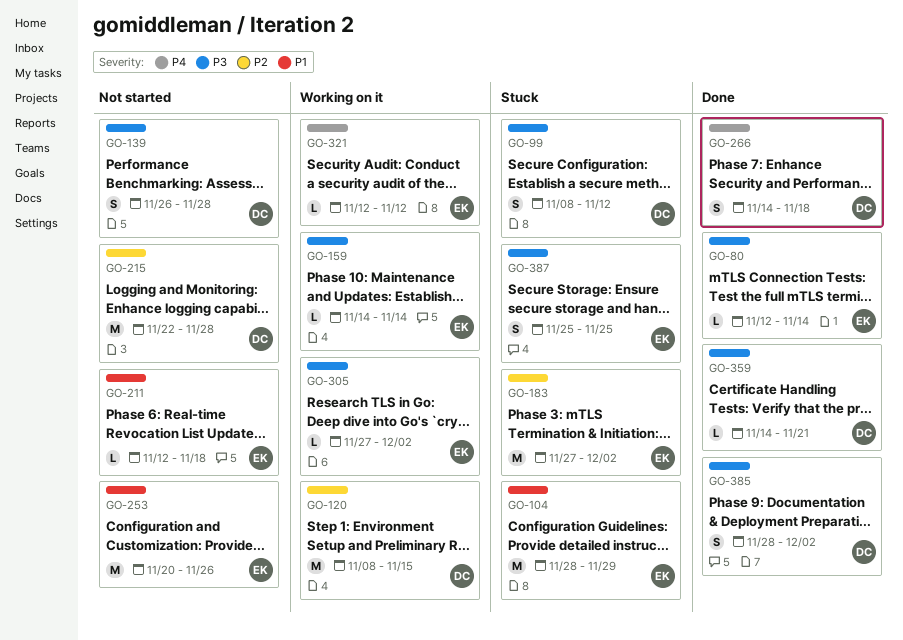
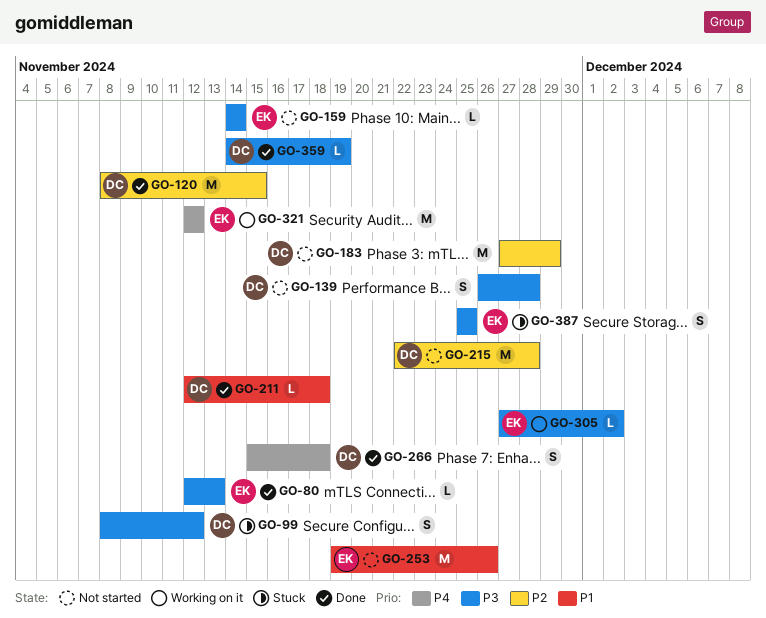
GO-80, due: Nov 14 -> Nov 13
GO-104: present -> none
GO-120, status: Working on it -> Done
GO-159, status: Working on it -> Not started
GO-183, status: Stuck -> Not started
GO-183, owner: EK -> DC
GO-183, due: Dec 2 -> Nov 29
GO-211, status: Not started -> Done
GO-211, owner: EK -> DC
GO-253, start: Nov 20 -> Nov 19
GO-266, start: Nov 14 -> Nov 15
GO-321, estimate: L -> M
GO-359, due: Nov 21 -> Nov 19
GO-385: present -> none

